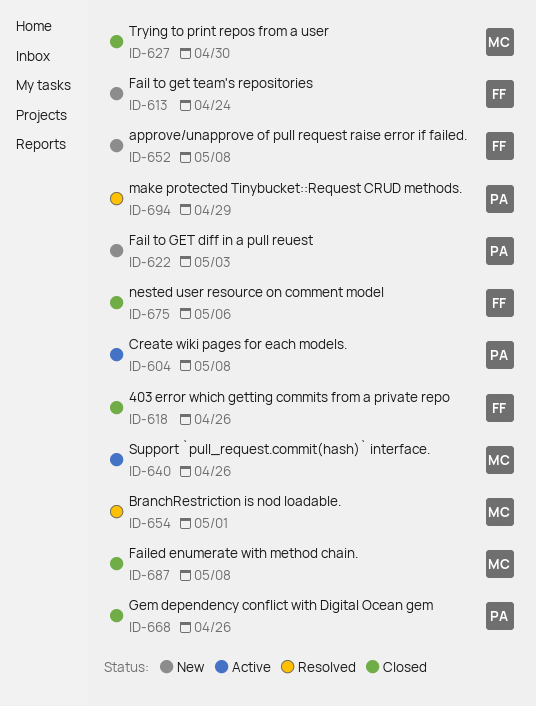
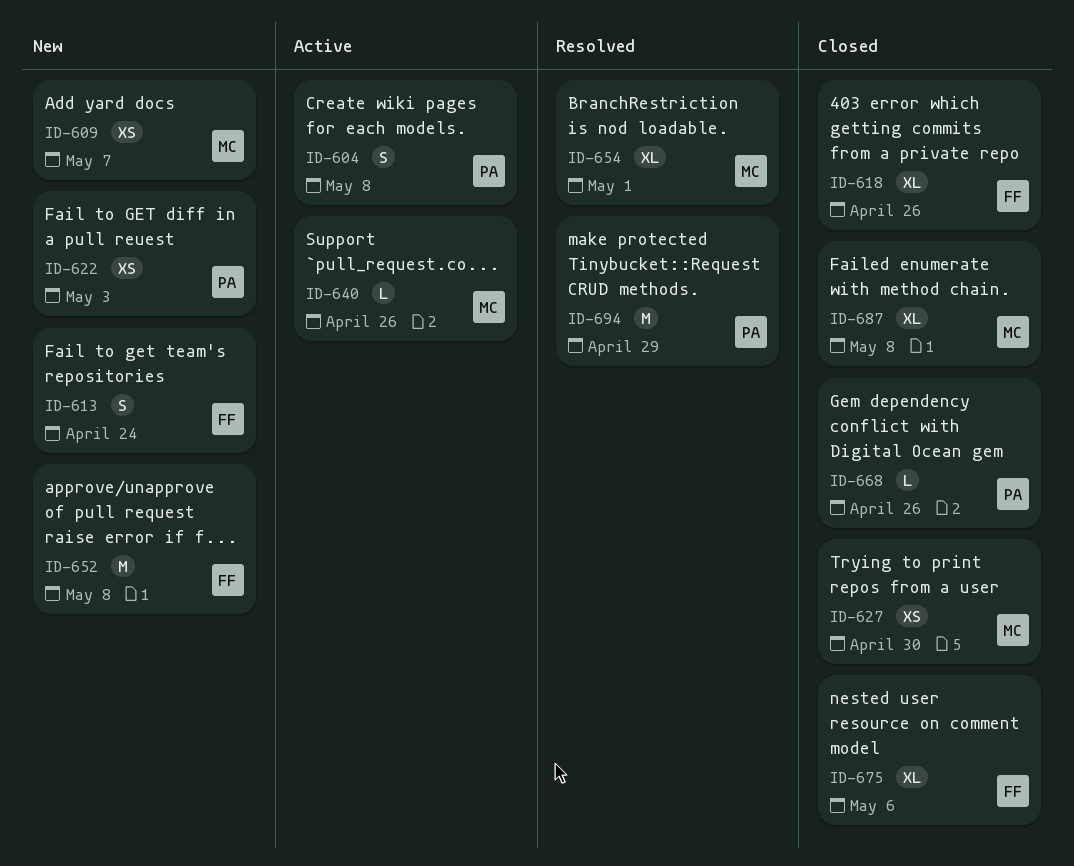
ID-609: none -> present

